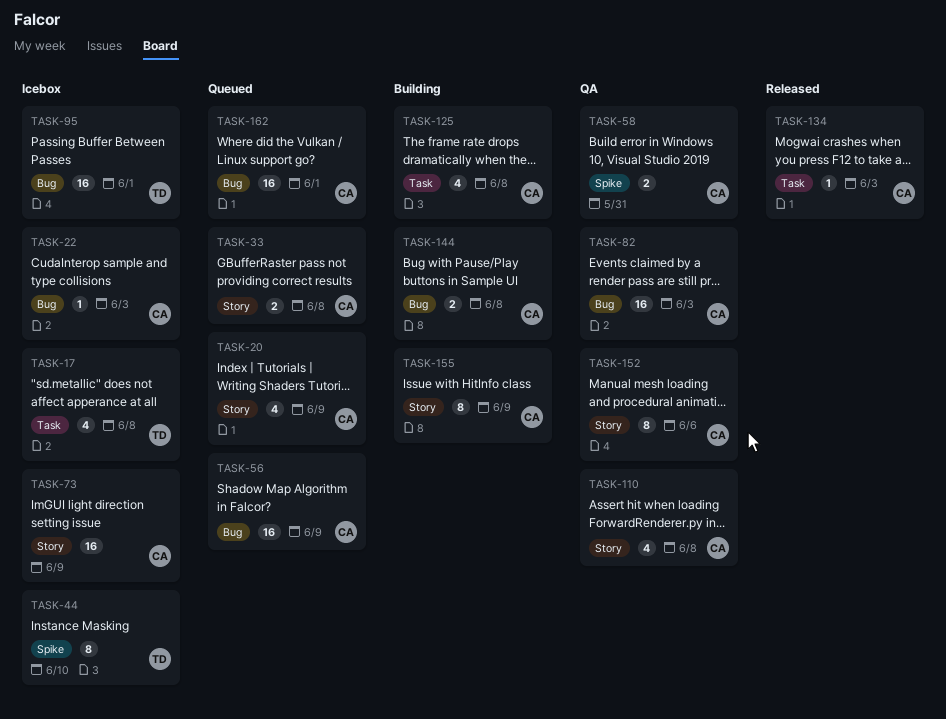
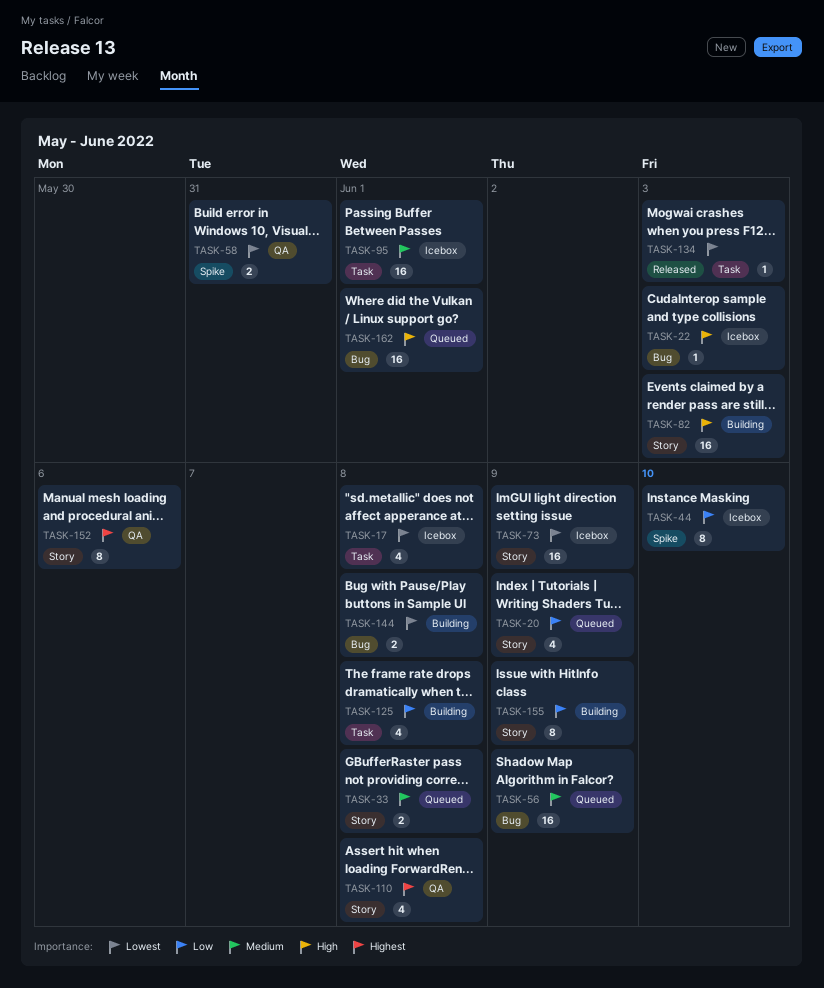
TASK-82, status: QA -> Building
TASK-82, label: Bug -> Story
TASK-95, label: Bug -> Task

